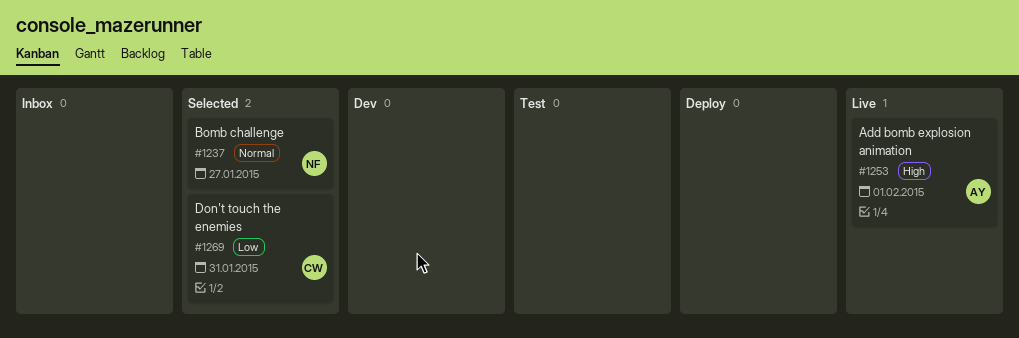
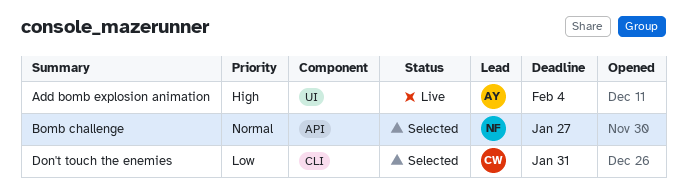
Add bomb explosion animation, due: Feb 1 -> Feb 4

